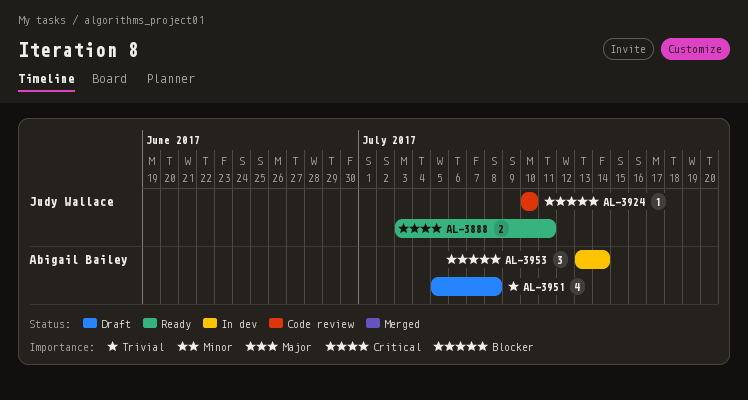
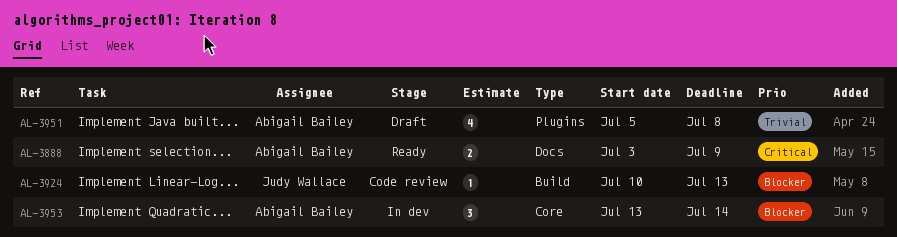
AL-3888, owner: Judy Wallace -> Abigail Bailey
AL-3888, due: Jul 11 -> Jul 9
AL-3924, due: Jul 10 -> Jul 13

